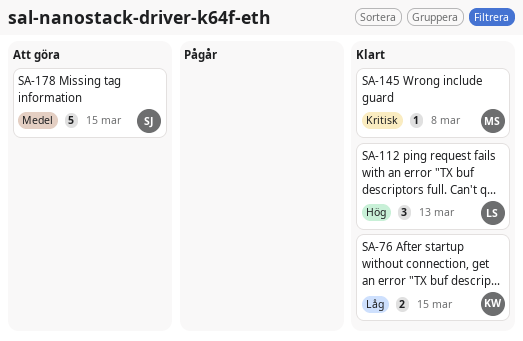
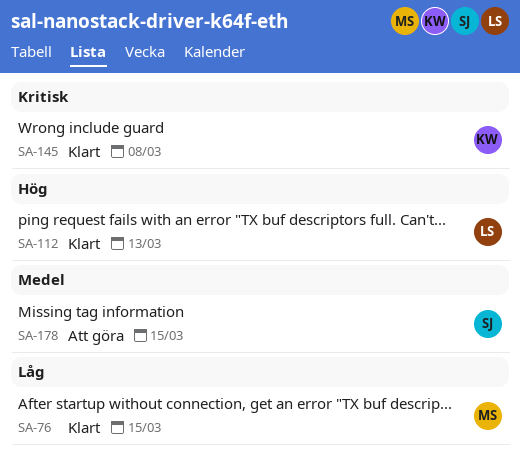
SA-76, owner: KW -> MS
SA-145, owner: MS -> KW

